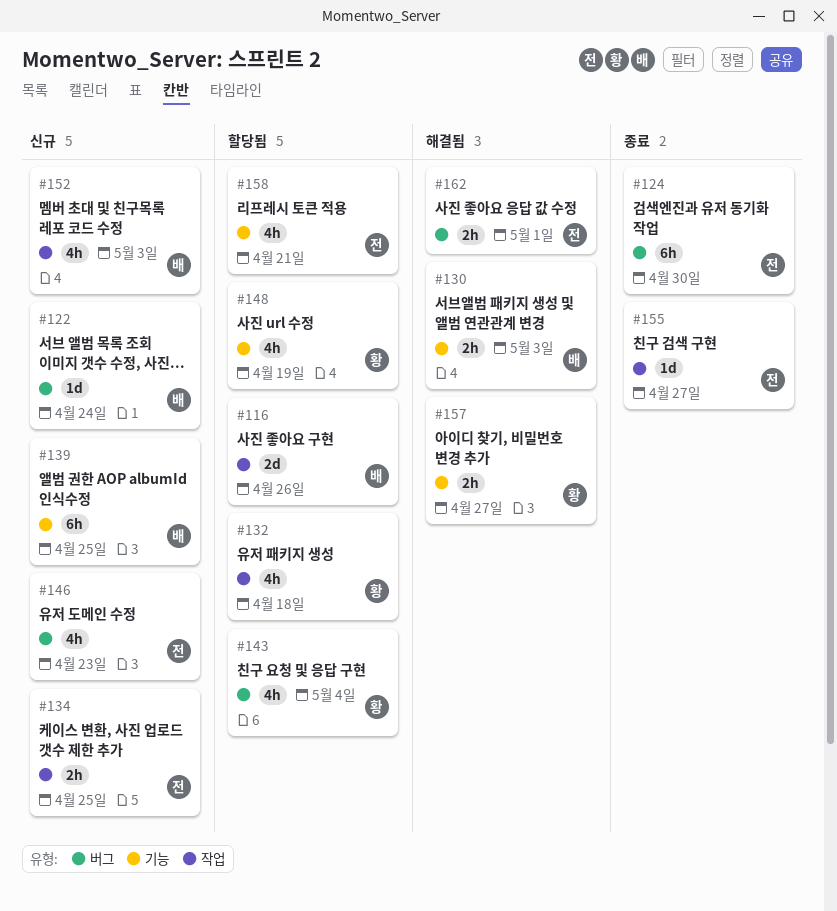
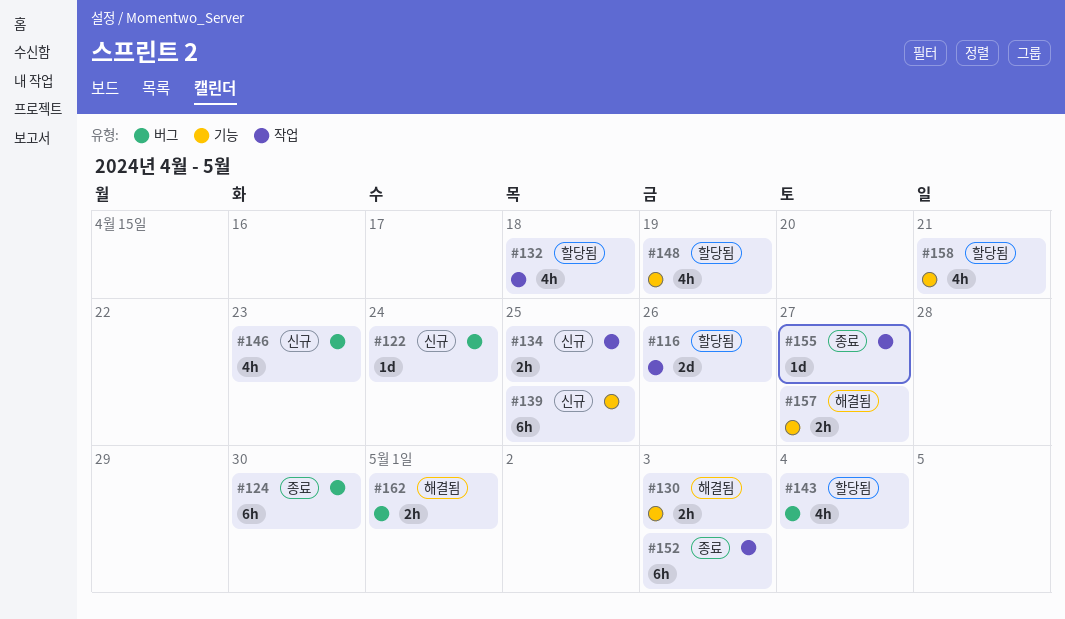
#152, status: 신규 -> 종료
#152, estimate: 4h -> 6h

